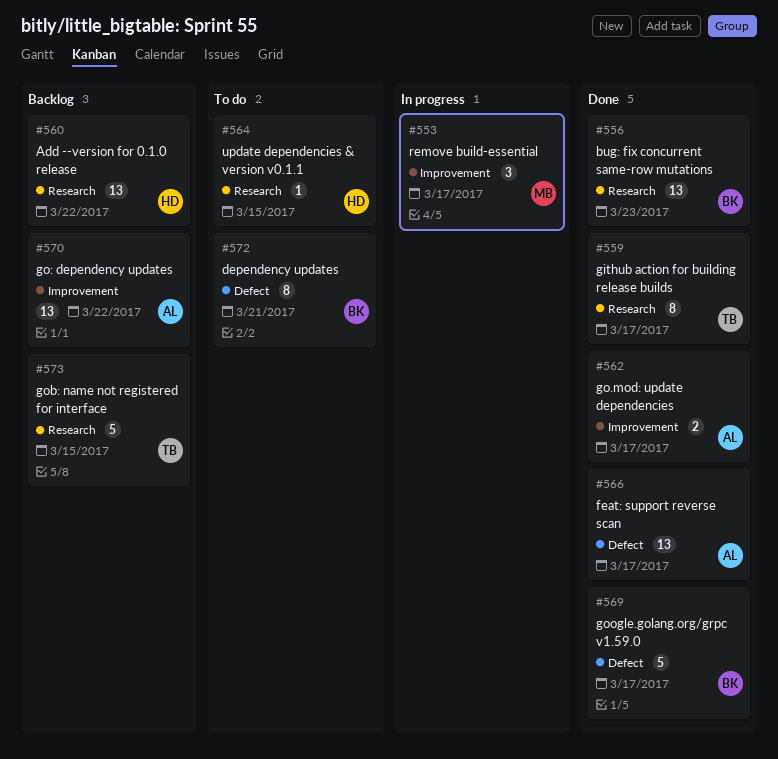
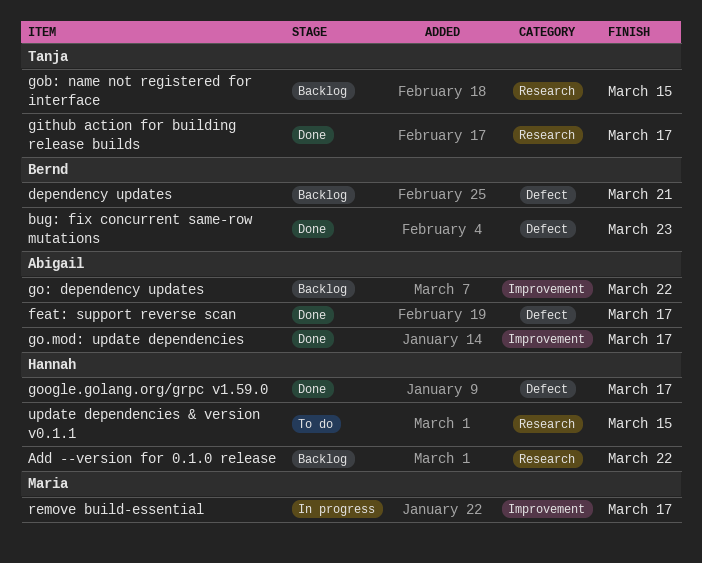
bug: fix concurrent same-row mutations, label: Research -> Defect
dependency updates, status: To do -> Backlog
google.golang.org/grpc v1.59.0, owner: Bernd -> Hannah

